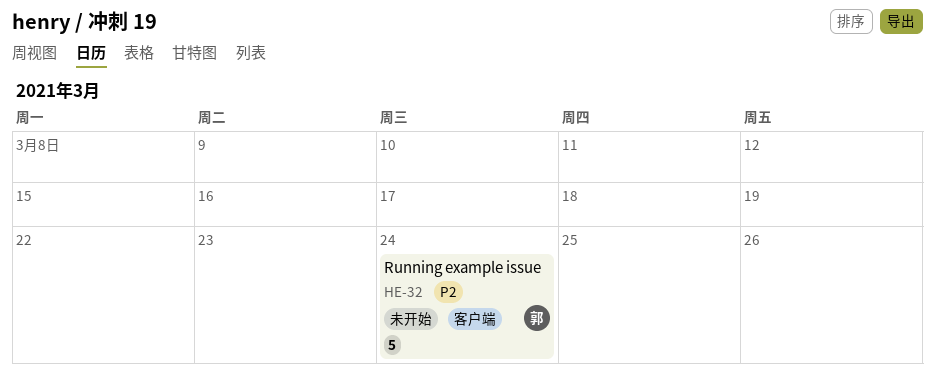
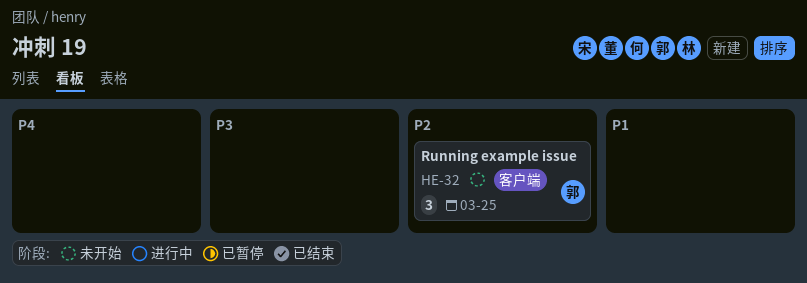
HE-32, estimate: 5 -> 3
HE-32, due: Mar 24 -> Mar 25

